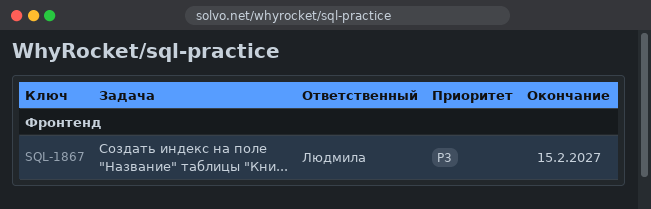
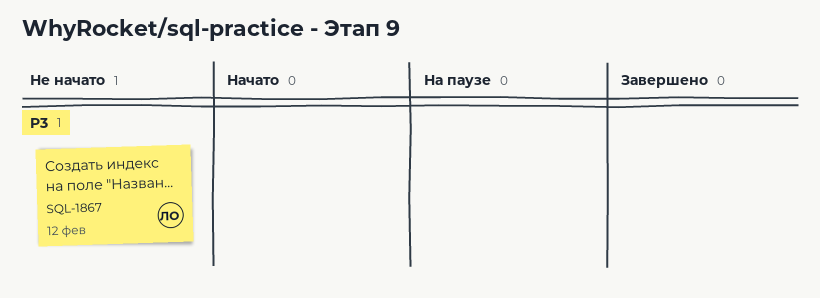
SQL-1867, due: Feb 15 -> Feb 12

